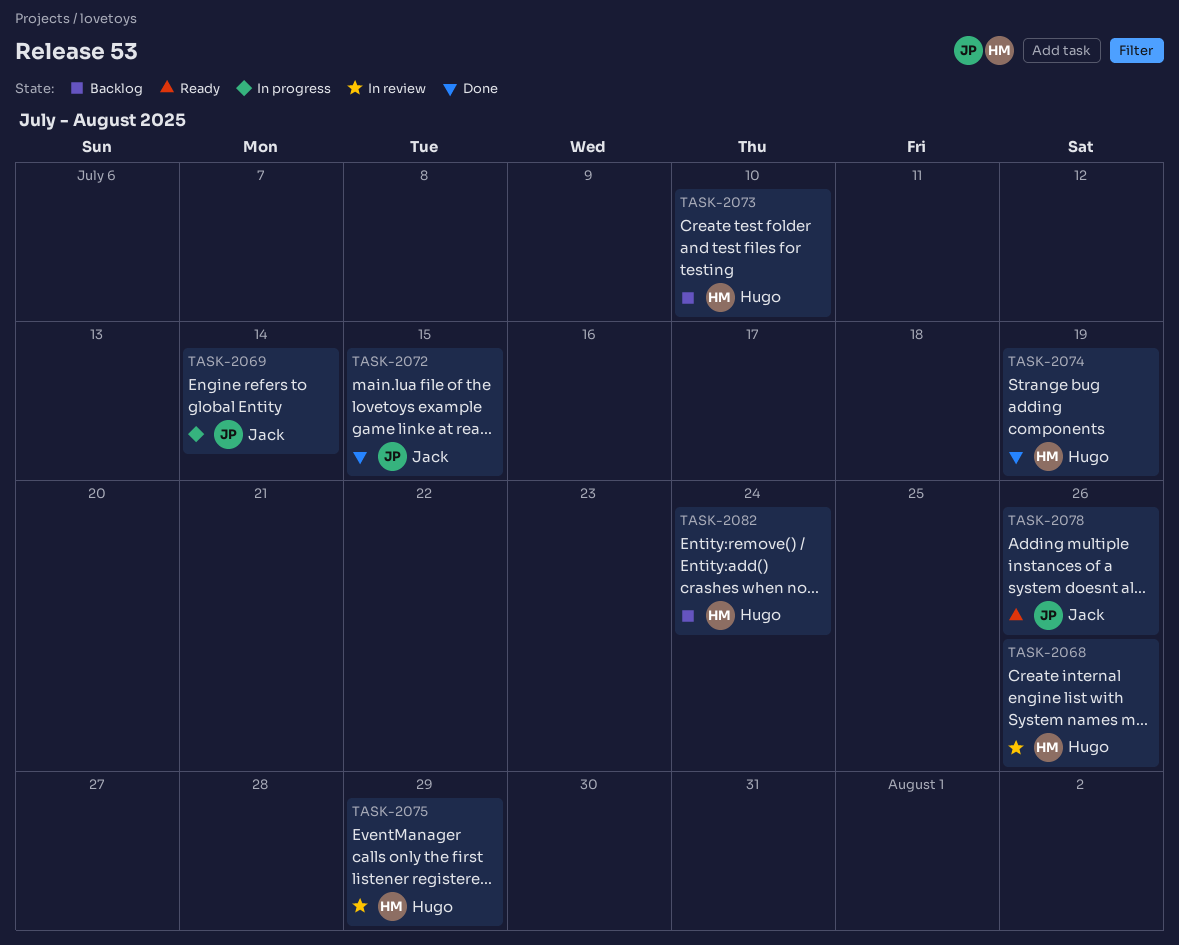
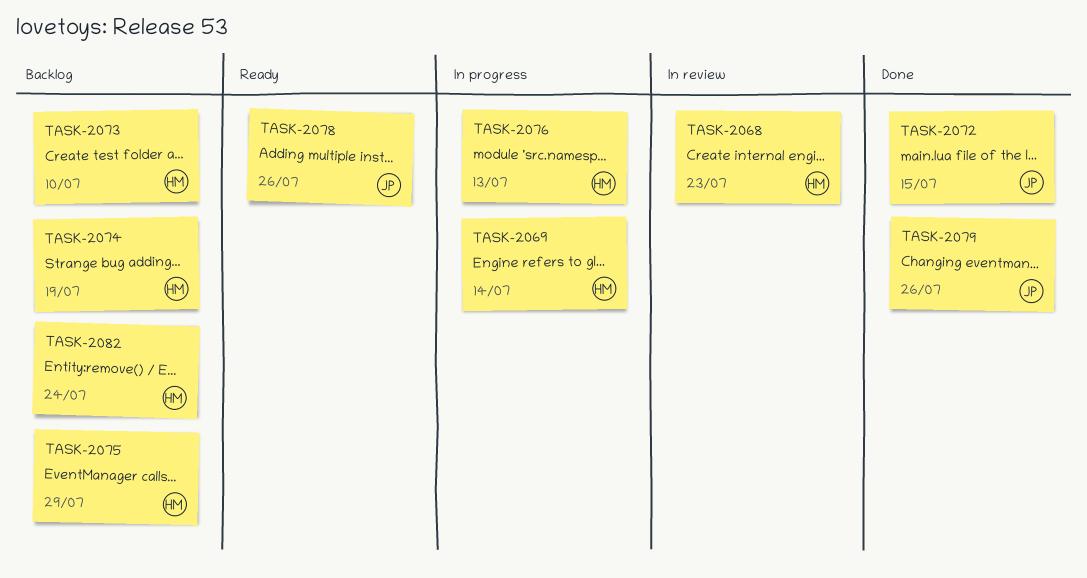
TASK-2068, due: Jul 26 -> Jul 23
TASK-2069, owner: Jack -> Hugo
TASK-2074, status: Done -> Backlog
TASK-2075, status: In review -> Backlog
TASK-2076: none -> present
TASK-2079: none -> present

